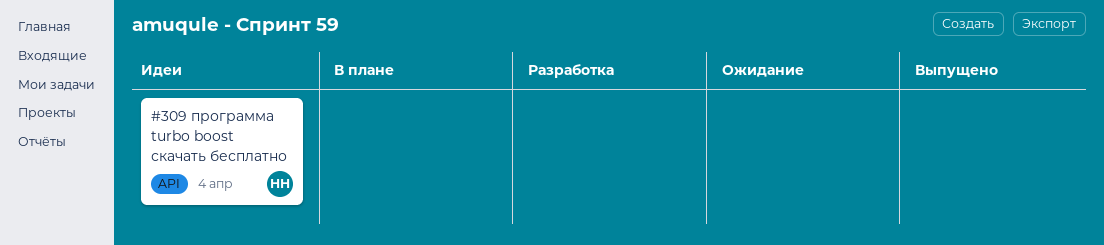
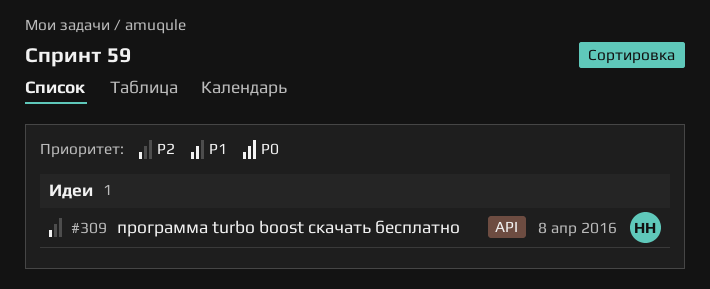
#309, due: Apr 4 -> Apr 8

